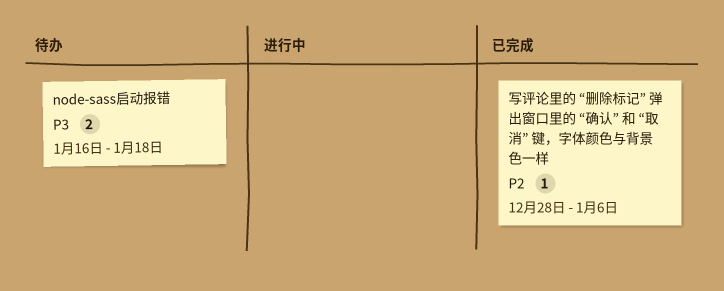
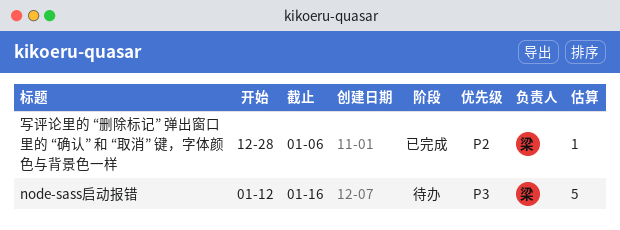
node-sass启动报错, estimate: 2 -> 5
node-sass启动报错, start: Jan 16 -> Jan 12
node-sass启动报错, due: Jan 18 -> Jan 16

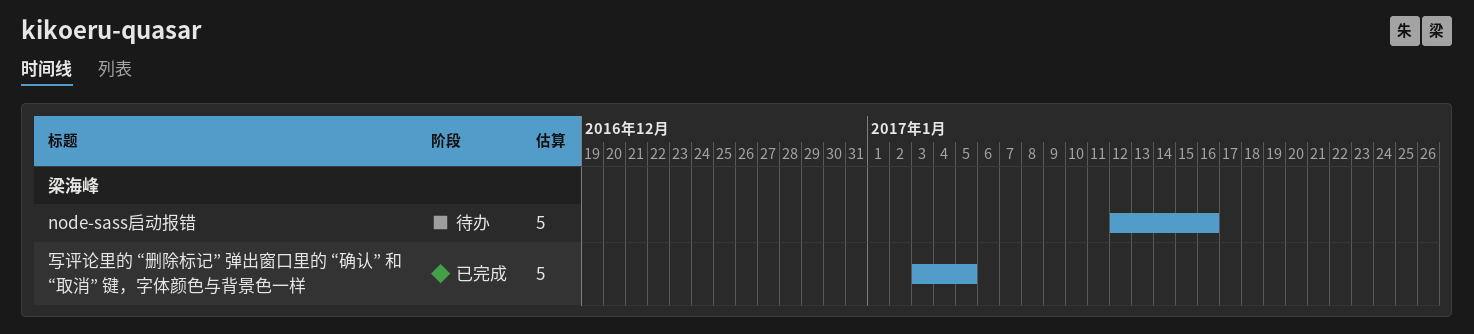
写评论里的 “删除标记” 弹出窗口里的 “确认” 和 “取消” 键，字体颜色与背景色一样, estimate: 1 -> 5
写评论里的 “删除标记” 弹出窗口里的 “确认” 和 “取消” 键，字体颜色与背景色一样, start: Dec 28 -> Jan 3
写评论里的 “删除标记” 弹出窗口里的 “确认” 和 “取消” 键，字体颜色与背景色一样, due: Jan 6 -> Jan 5

